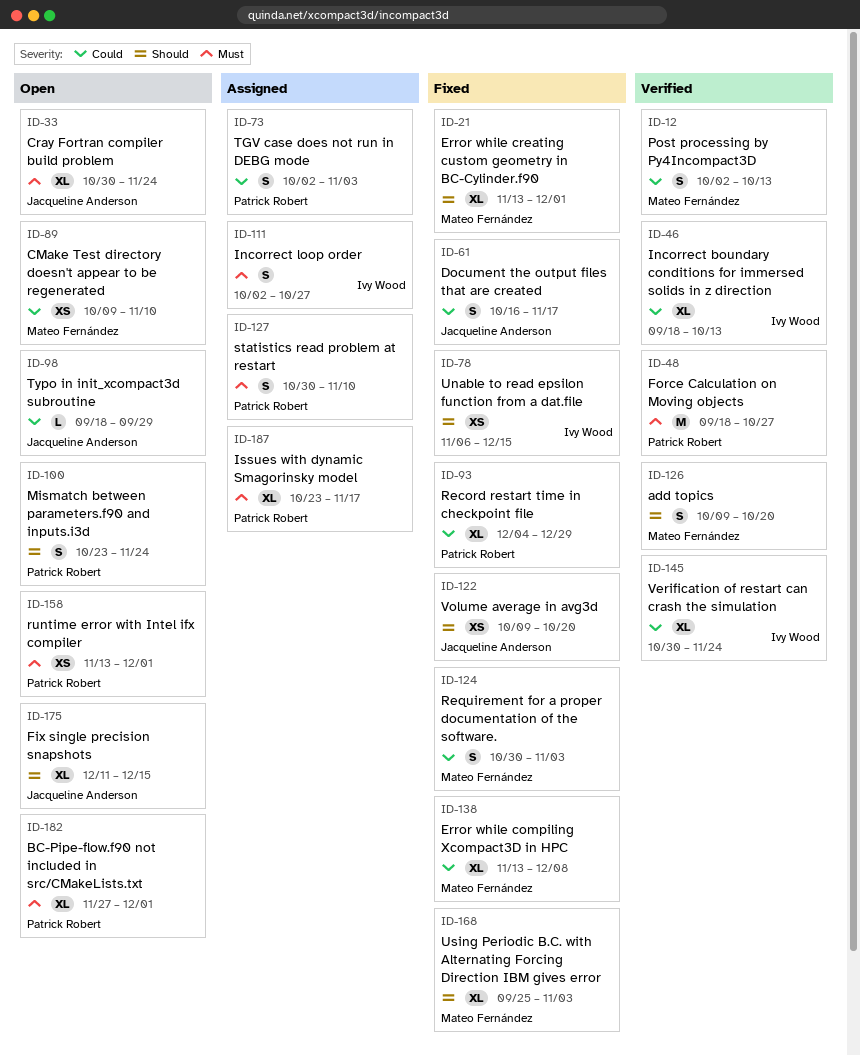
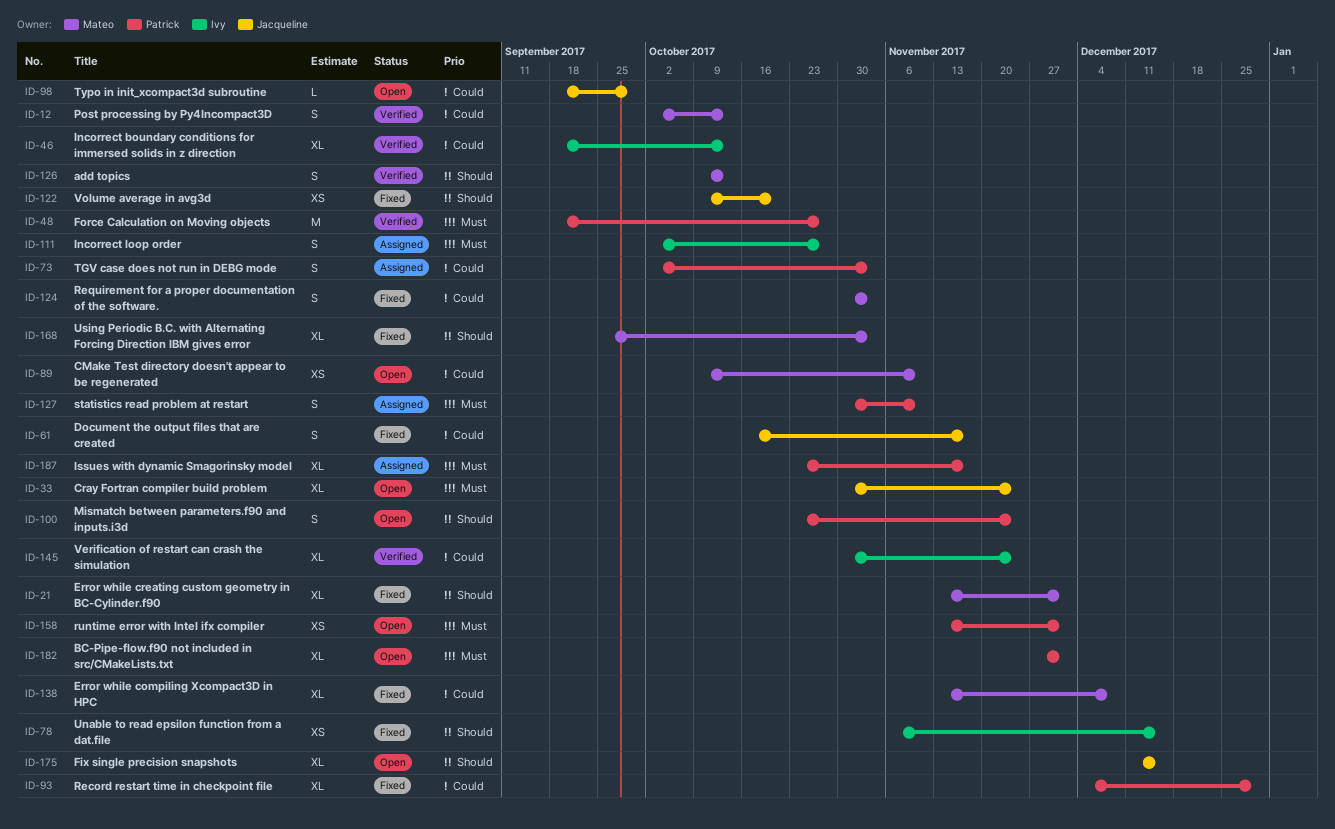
ID-126, due: Oct 20 -> Oct 13

